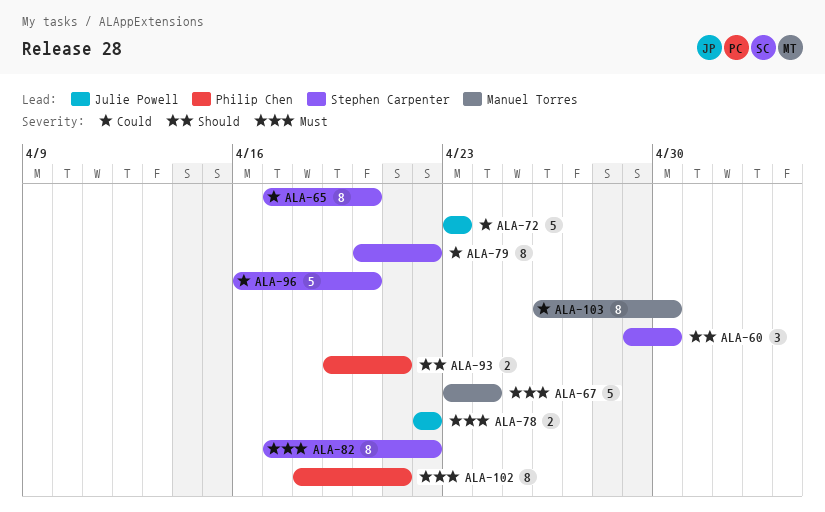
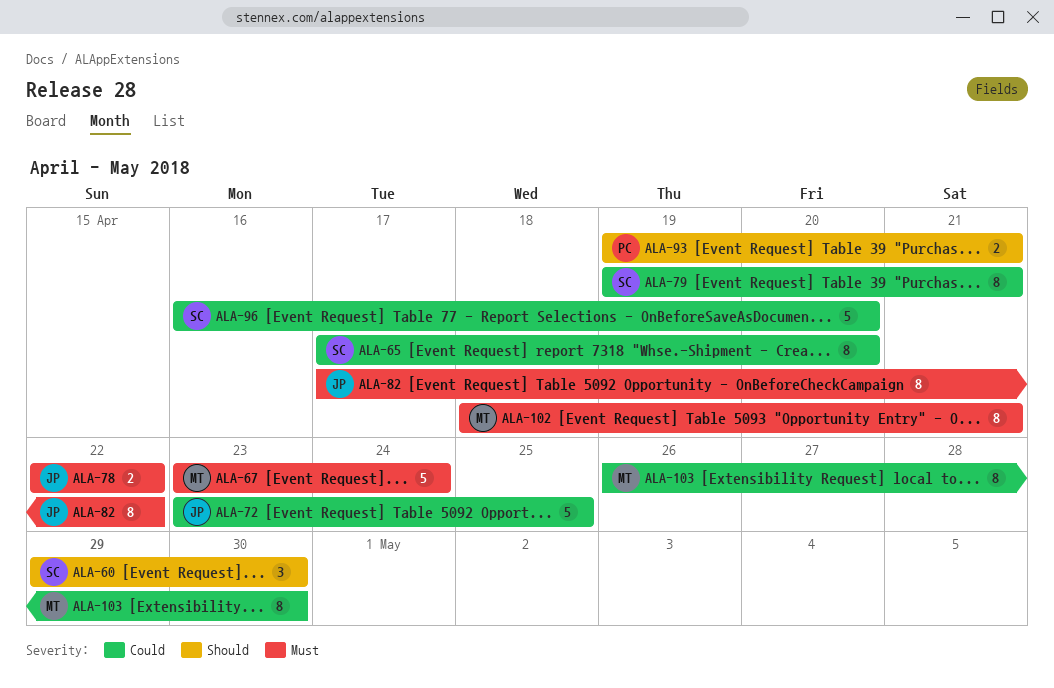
ALA-72, due: Apr 23 -> Apr 25
ALA-79, start: Apr 20 -> Apr 19
ALA-79, due: Apr 22 -> Apr 21
ALA-82, owner: Stephen Carpenter -> Julie Powell
ALA-102, owner: Philip Chen -> Manuel Torres

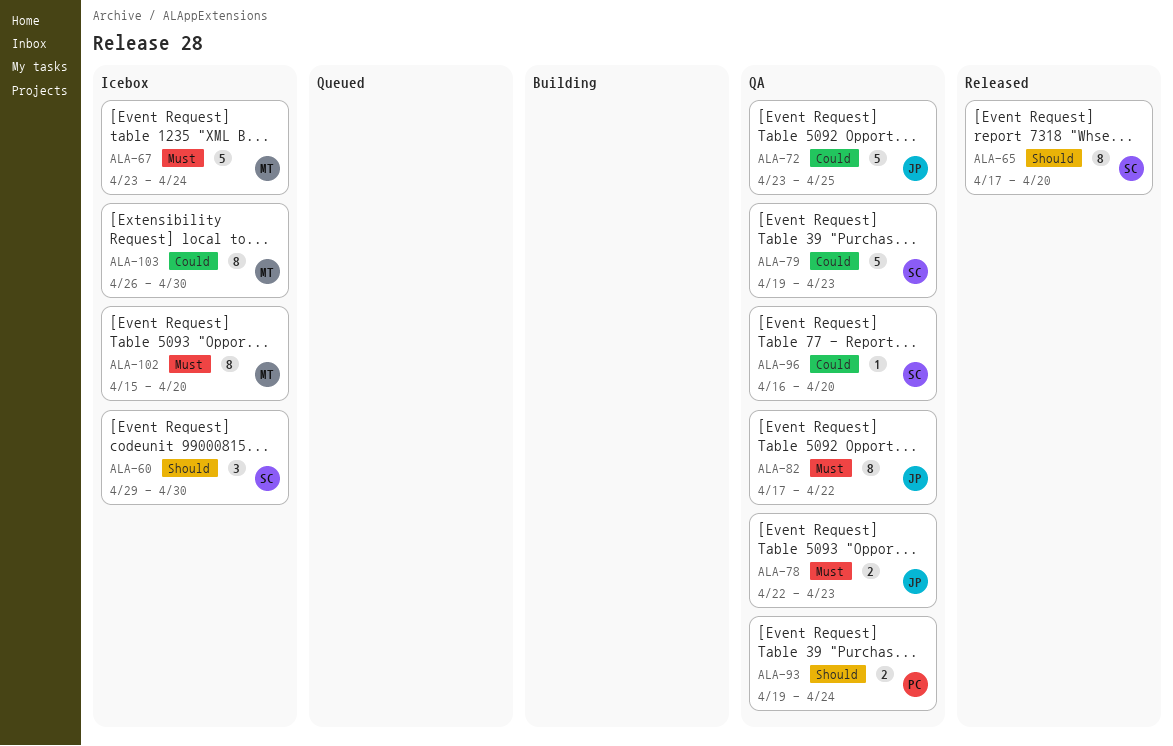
ALA-65, priority: Could -> Should
ALA-78, due: Apr 22 -> Apr 23
ALA-79, estimate: 8 -> 5
ALA-79, due: Apr 21 -> Apr 23
ALA-93, due: Apr 21 -> Apr 24
ALA-96, estimate: 5 -> 1
ALA-102, start: Apr 18 -> Apr 15
ALA-102, due: Apr 21 -> Apr 20

